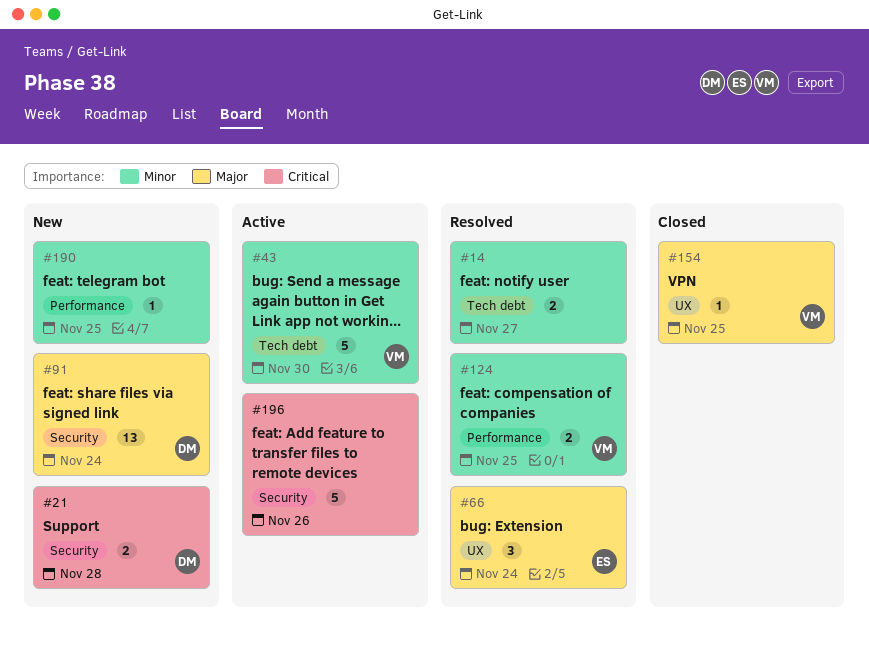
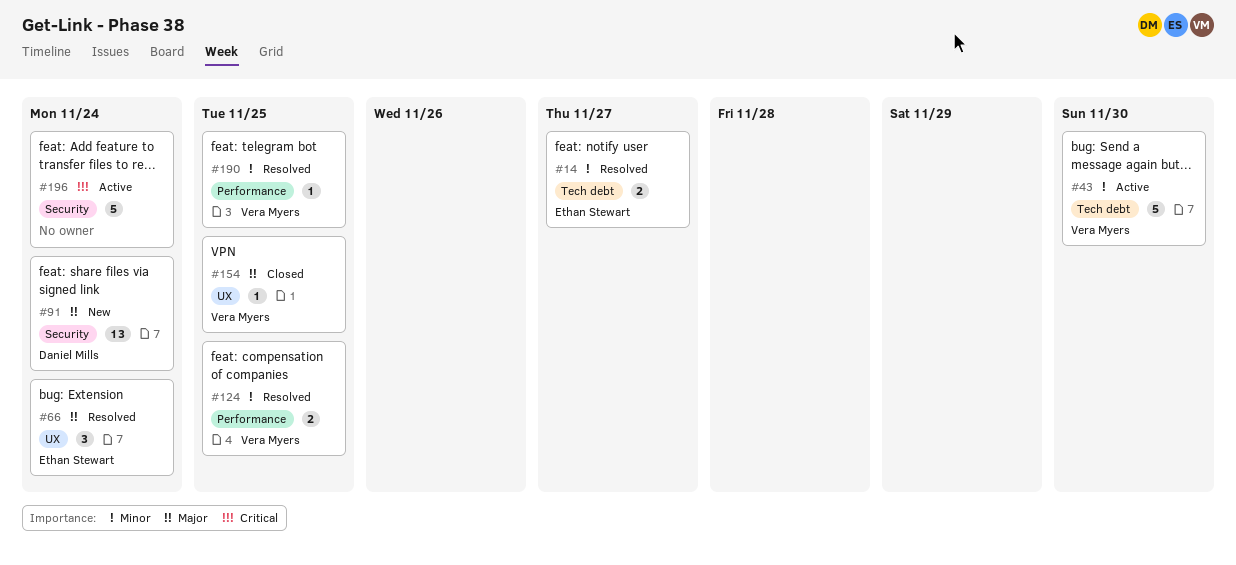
#14, owner: none -> Ethan Stewart
#21: present -> none
#190, status: New -> Resolved
#190, owner: none -> Vera Myers
#196, due: Nov 26 -> Nov 24

